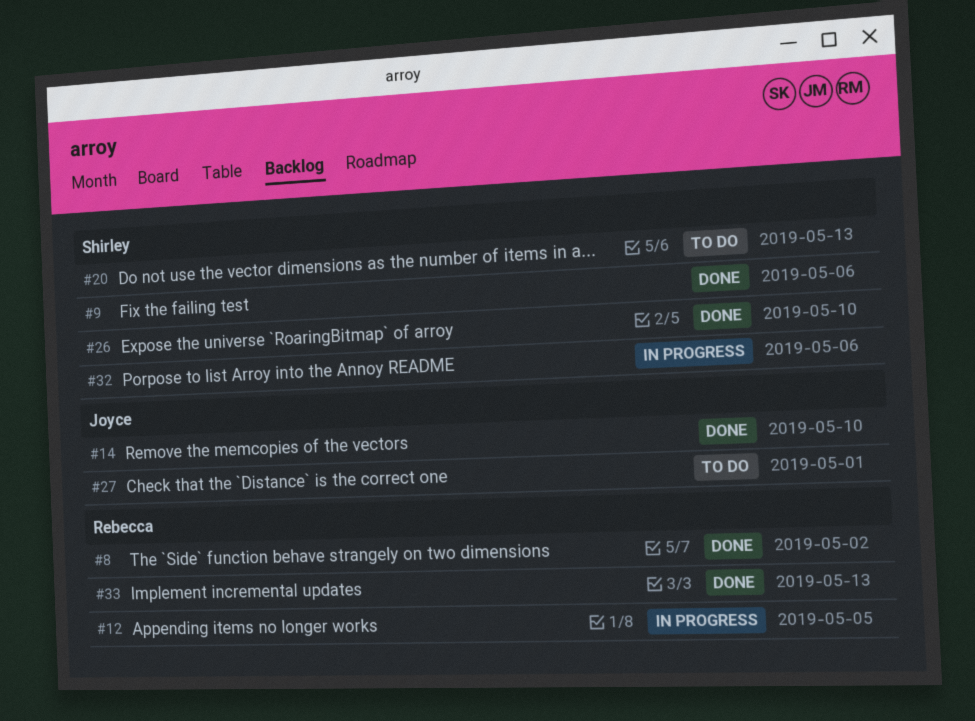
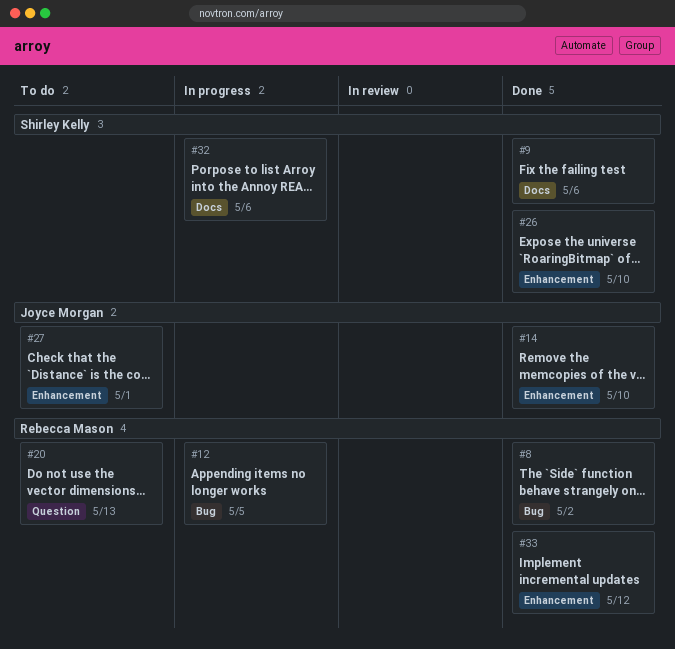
#20, owner: Shirley Kelly -> Rebecca Mason
#33, due: May 13 -> May 12

